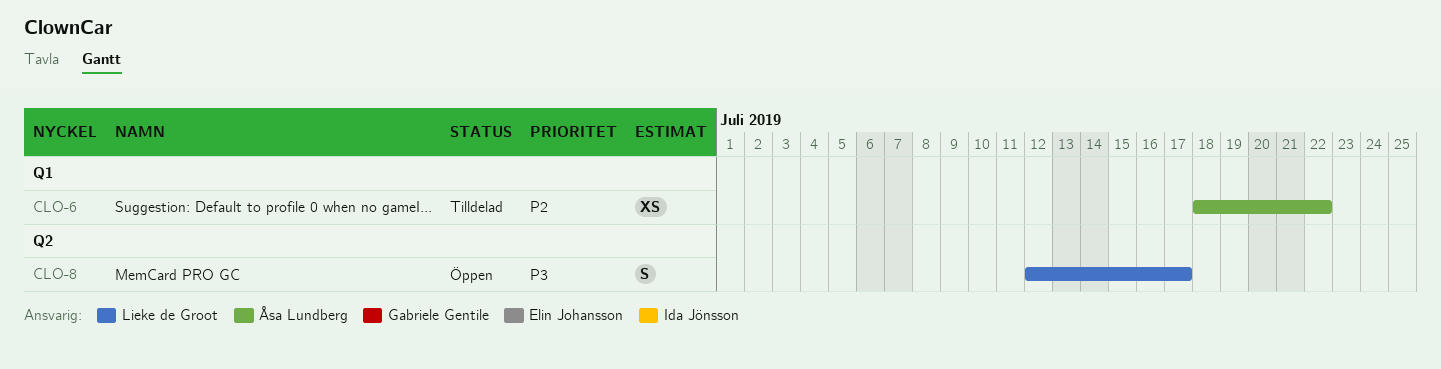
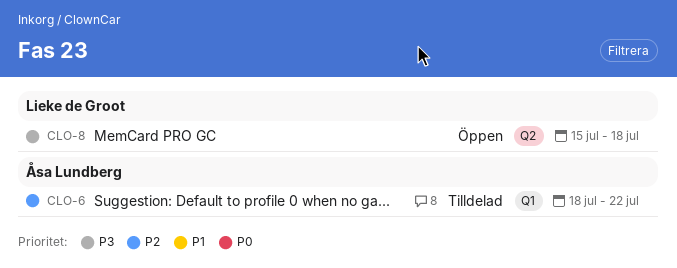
CLO-8, start: Jul 12 -> Jul 15
CLO-8, due: Jul 17 -> Jul 18

